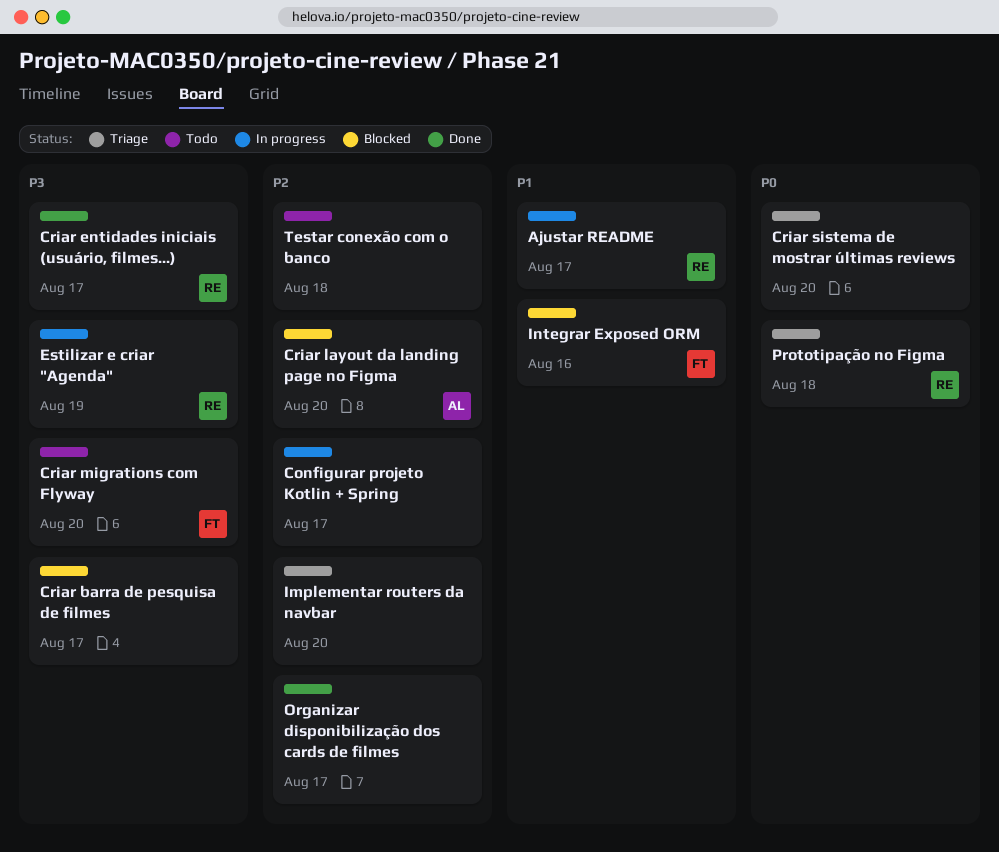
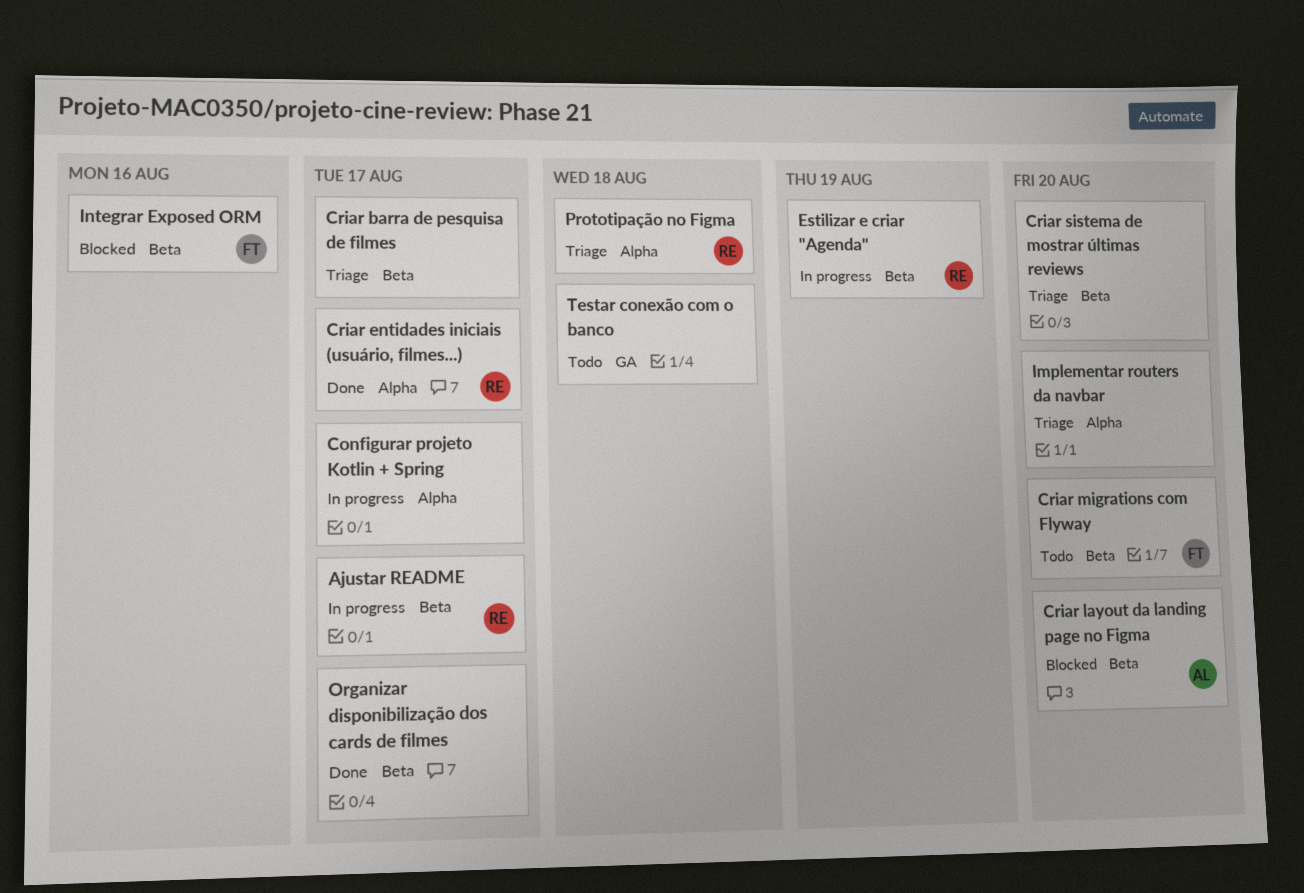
Criar barra de pesquisa de filmes, status: Blocked -> Triage

